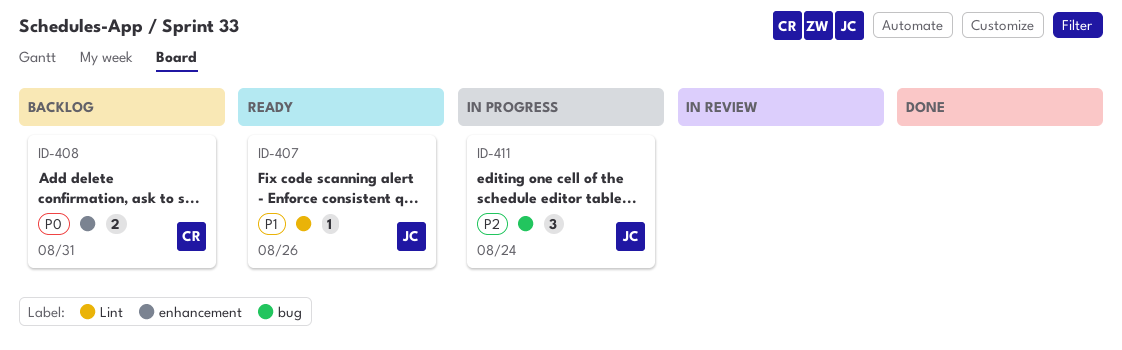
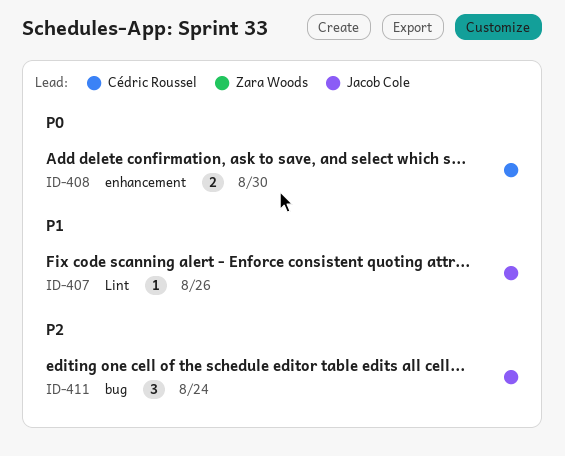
ID-408, due: Aug 31 -> Aug 30

